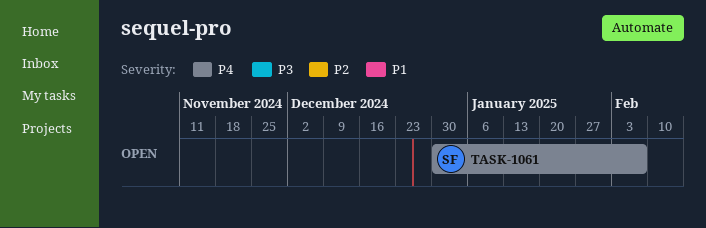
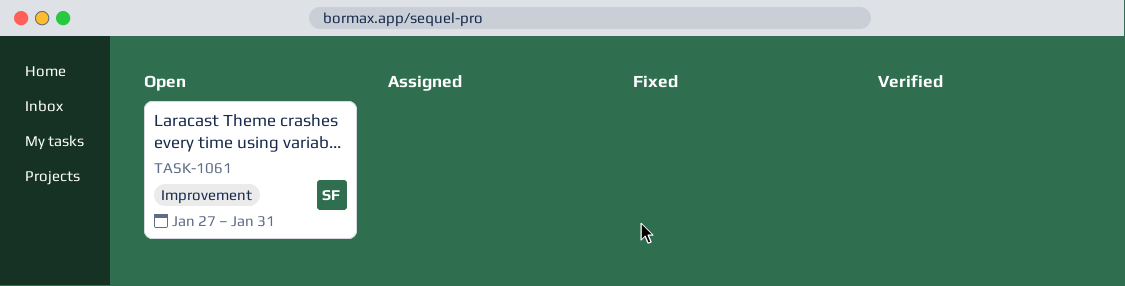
TASK-1061, start: Dec 30 -> Jan 27
TASK-1061, due: Feb 7 -> Jan 31

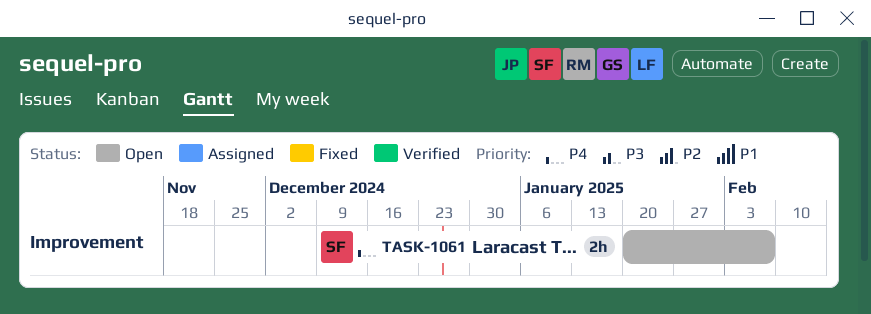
TASK-1061, start: Jan 27 -> Jan 20
TASK-1061, due: Jan 31 -> Feb 7

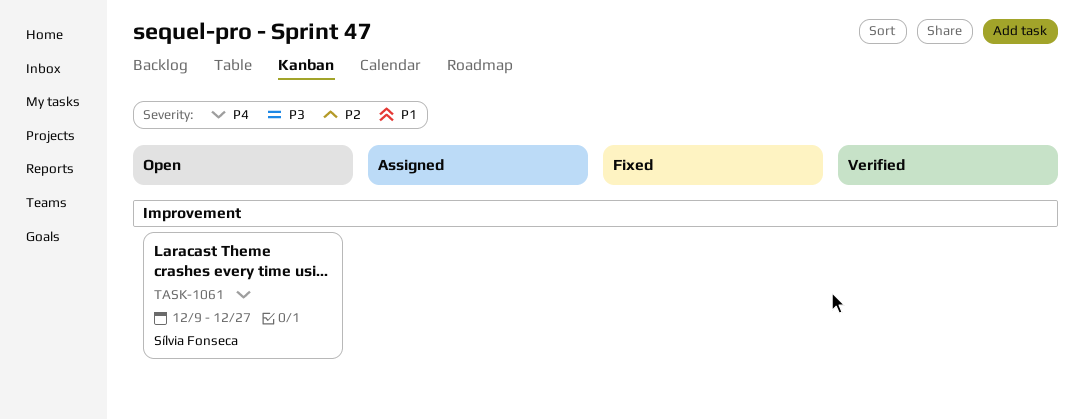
TASK-1061, start: Jan 20 -> Dec 9
TASK-1061, due: Feb 7 -> Dec 27

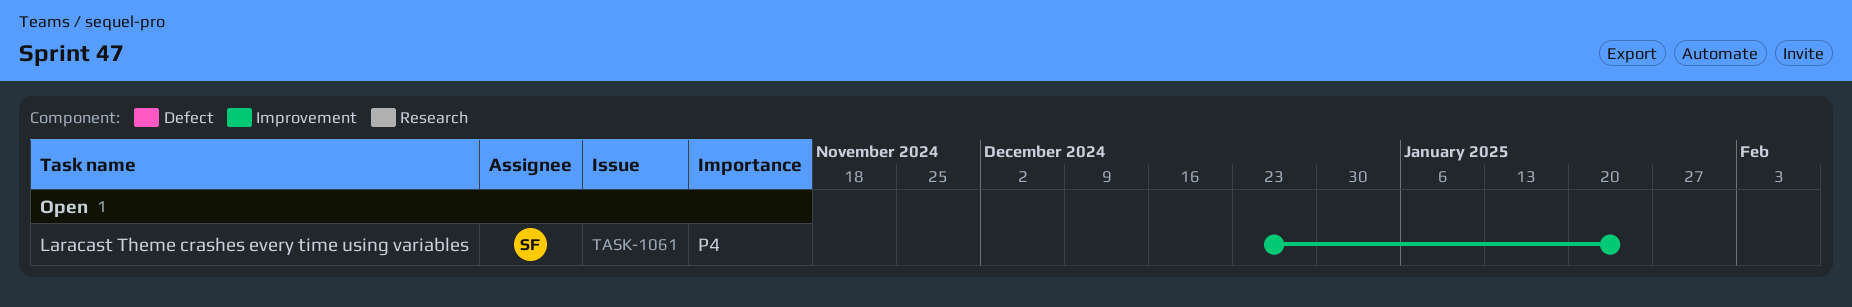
TASK-1061, start: Dec 9 -> Dec 23
TASK-1061, due: Dec 27 -> Jan 24

